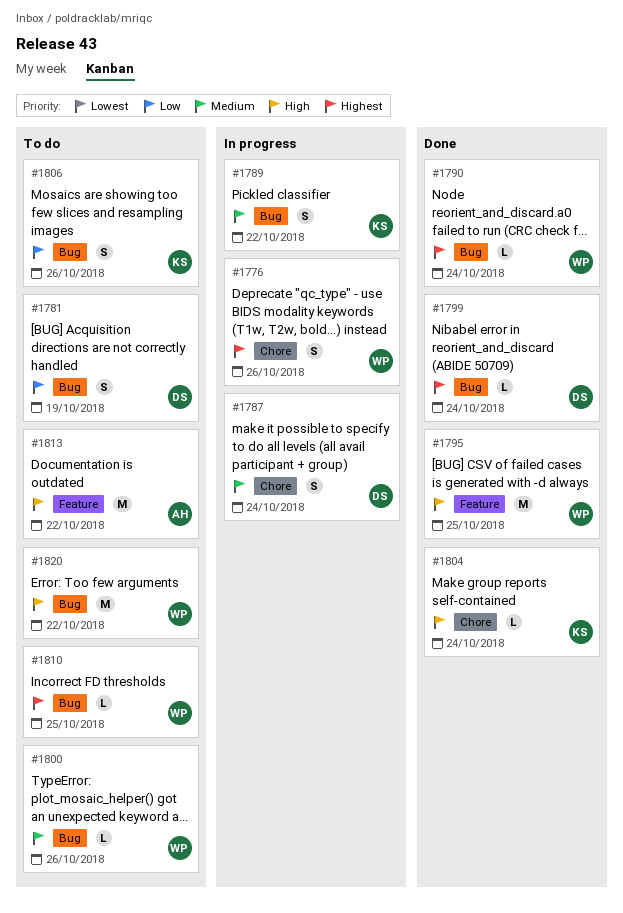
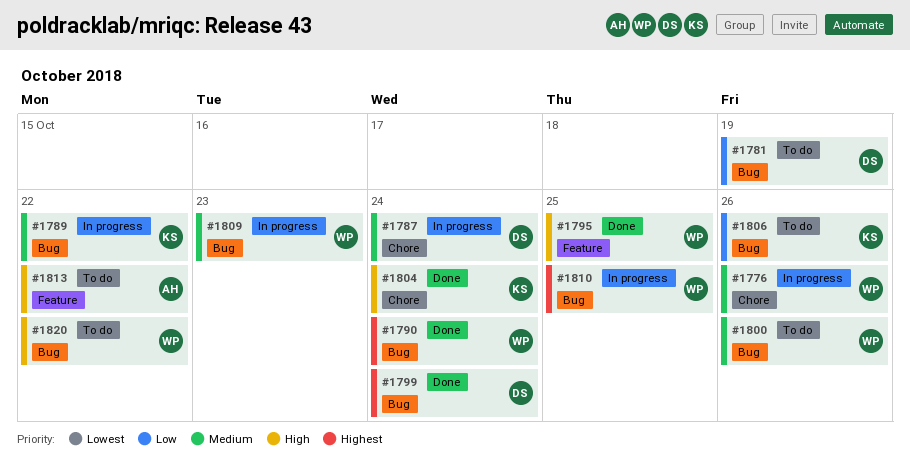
#1776, priority: Highest -> Medium
#1809: none -> present
#1810, status: To do -> In progress

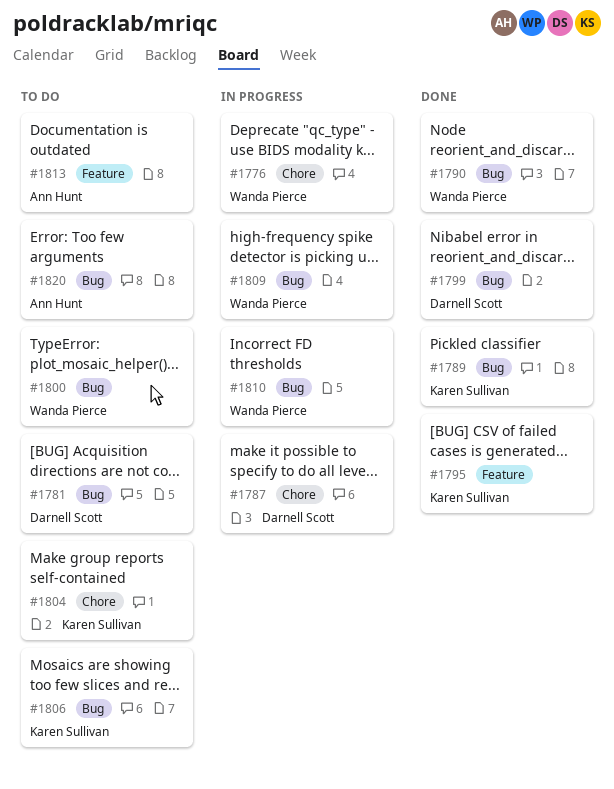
#1789, status: In progress -> Done
#1795, owner: Wanda Pierce -> Karen Sullivan
#1804, status: Done -> To do
#1820, owner: Wanda Pierce -> Ann Hunt

